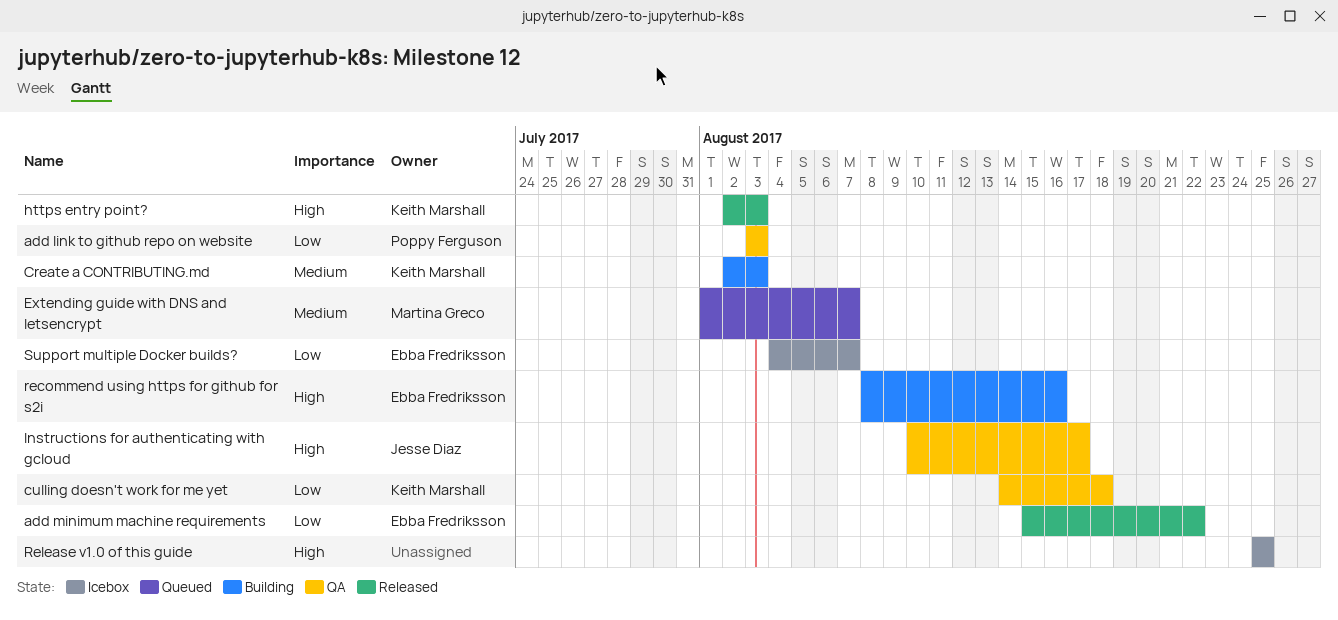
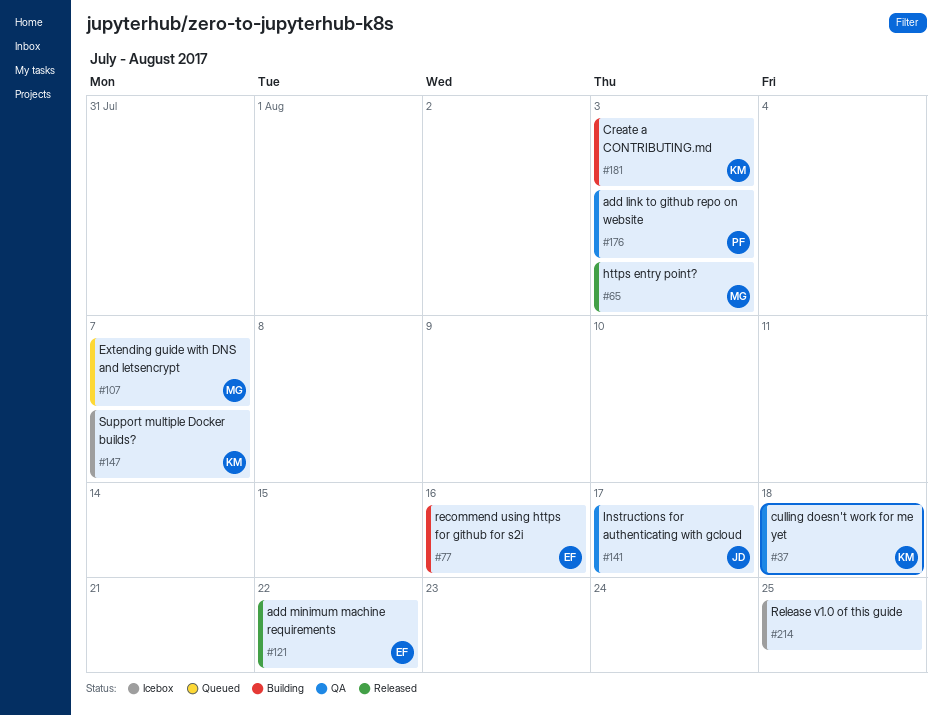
https entry point?, owner: Keith Marshall -> Martina Greco
Support multiple Docker builds?, owner: Ebba Fredriksson -> Keith Marshall

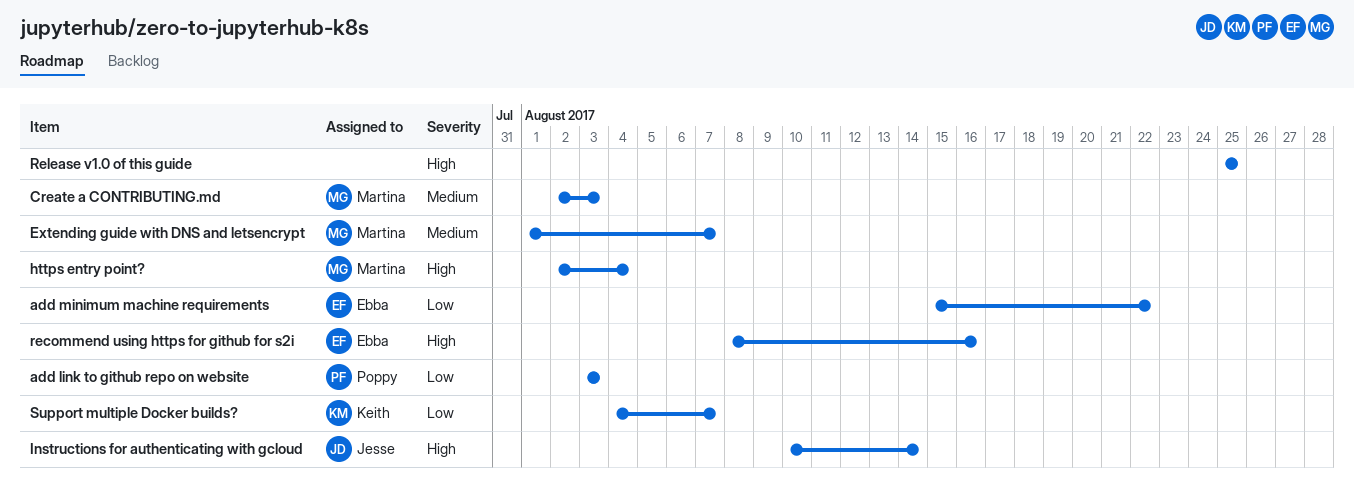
Create a CONTRIBUTING.md, owner: Keith -> Martina
culling doesn't work for me yet: present -> none
https entry point?, due: Aug 3 -> Aug 4
Instructions for authenticating with gcloud, due: Aug 17 -> Aug 14

